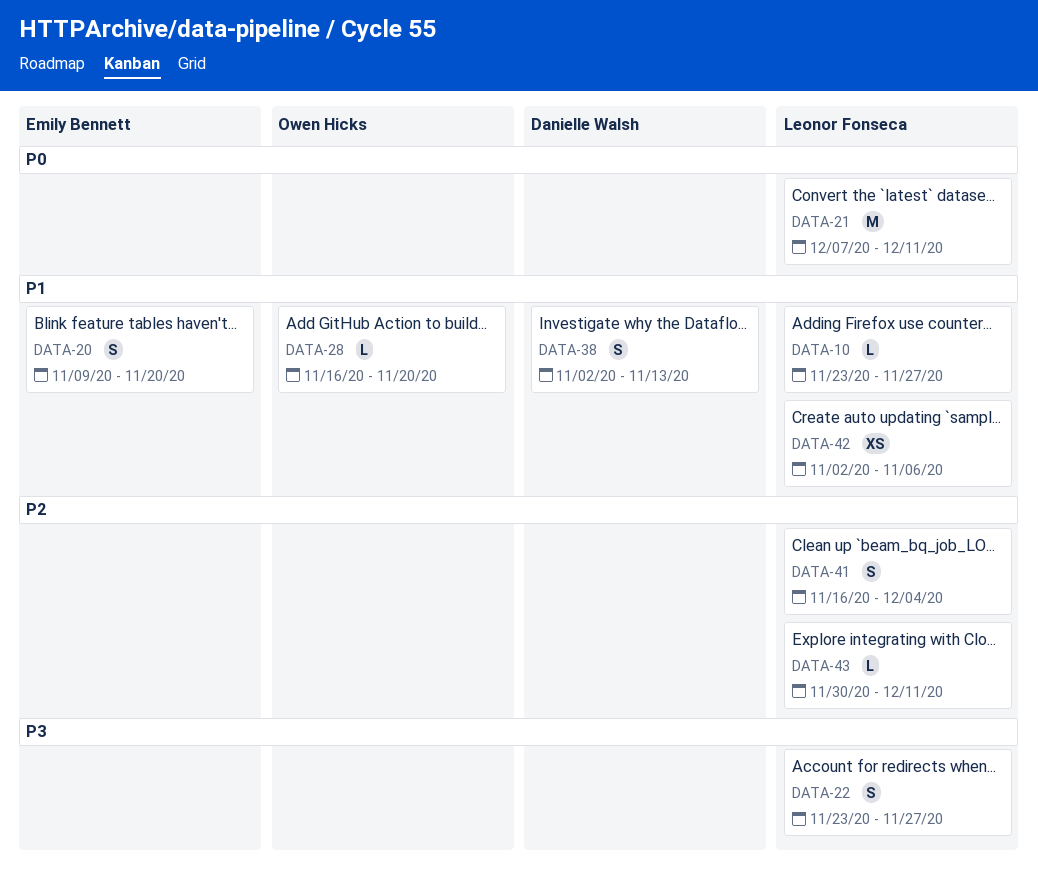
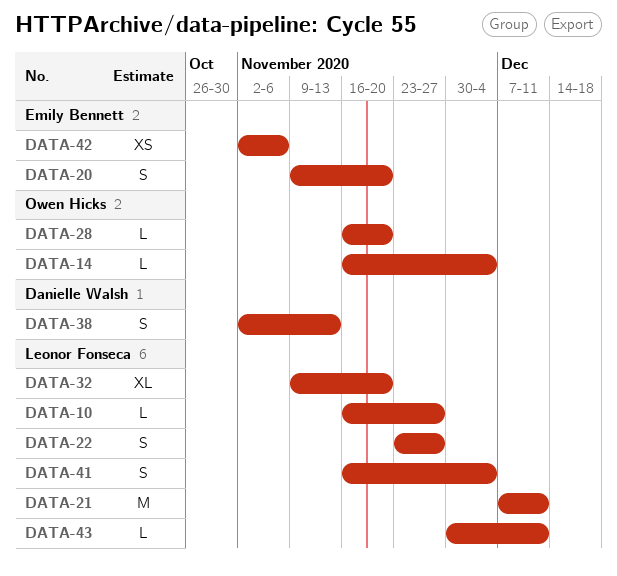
DATA-10, start: Nov 23 -> Nov 16
DATA-14: none -> present
DATA-32: none -> present
DATA-42, owner: Leonor Fonseca -> Emily Bennett

